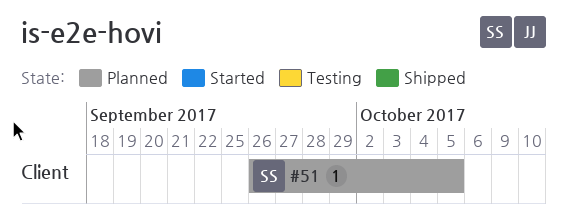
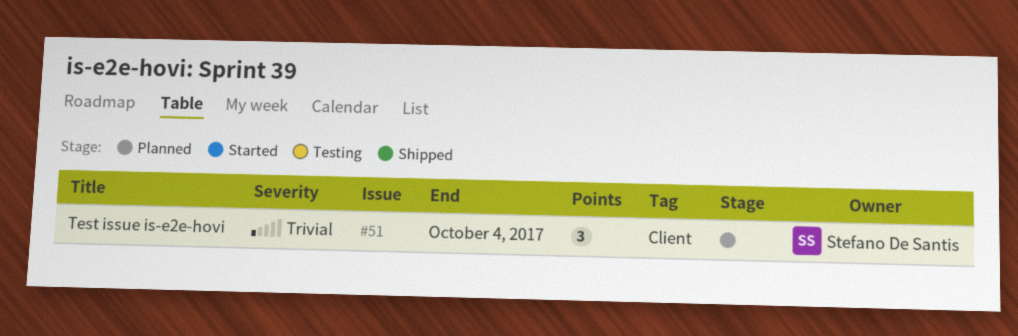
#51, estimate: 1 -> 3
#51, due: Oct 5 -> Oct 4

